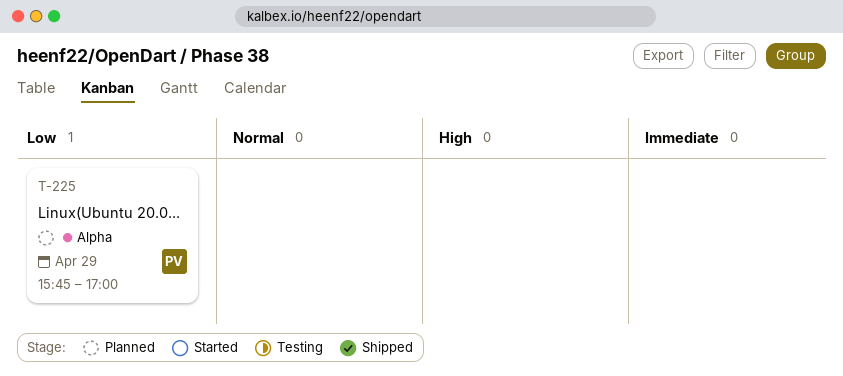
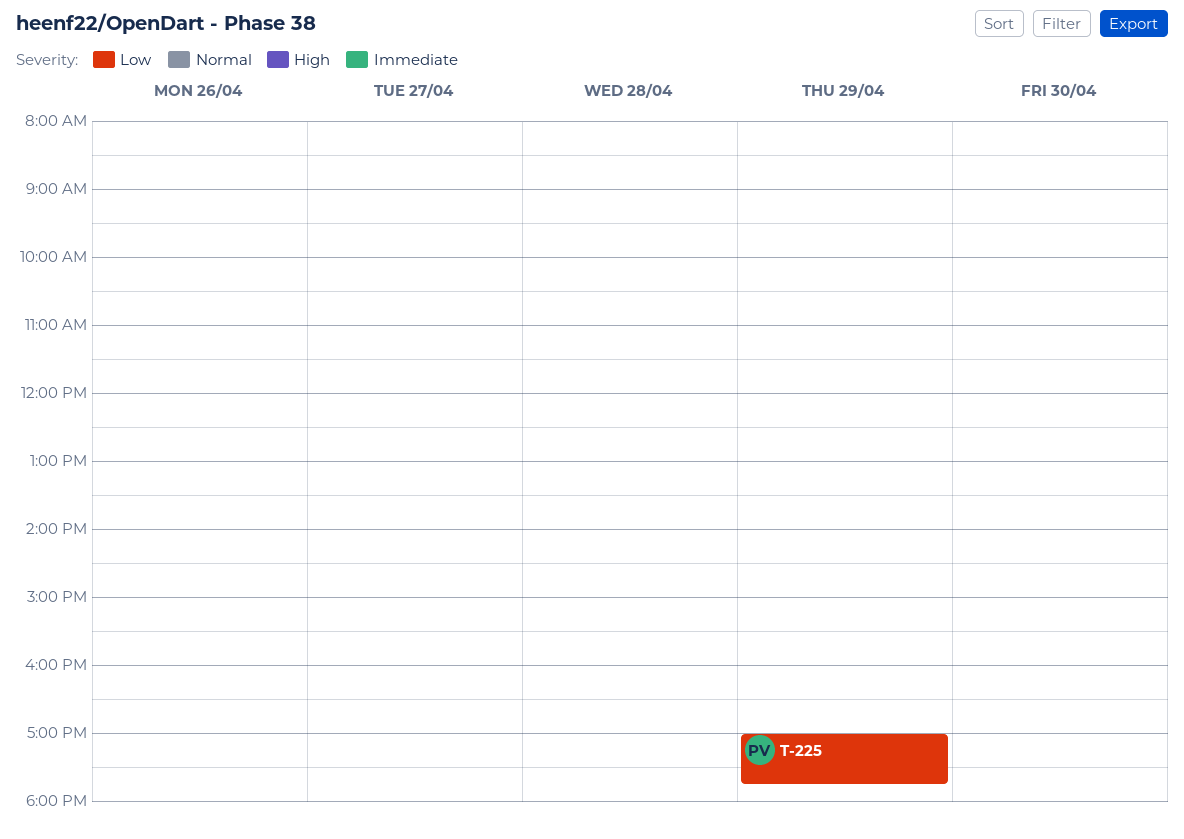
T-225, begins: 15:45 -> 17:00
T-225, ends: 17:00 -> 17:45

